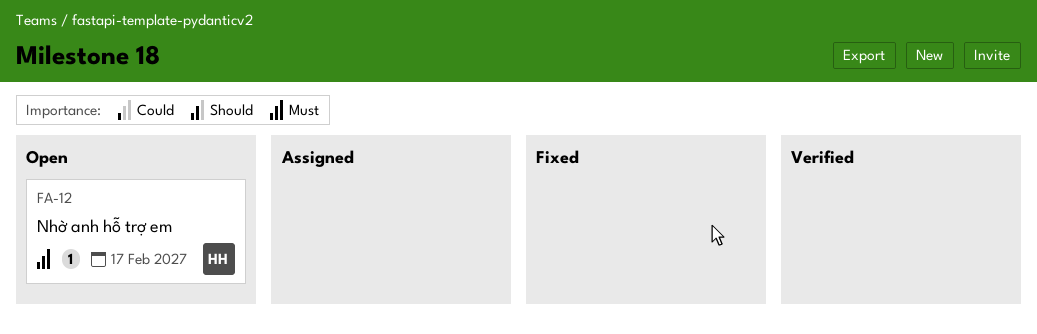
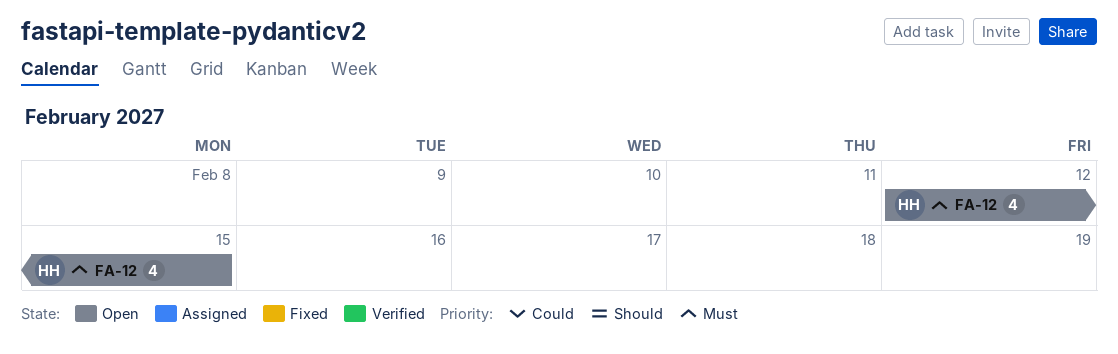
FA-12, estimate: 1 -> 4
FA-12, due: Feb 17 -> Feb 15

